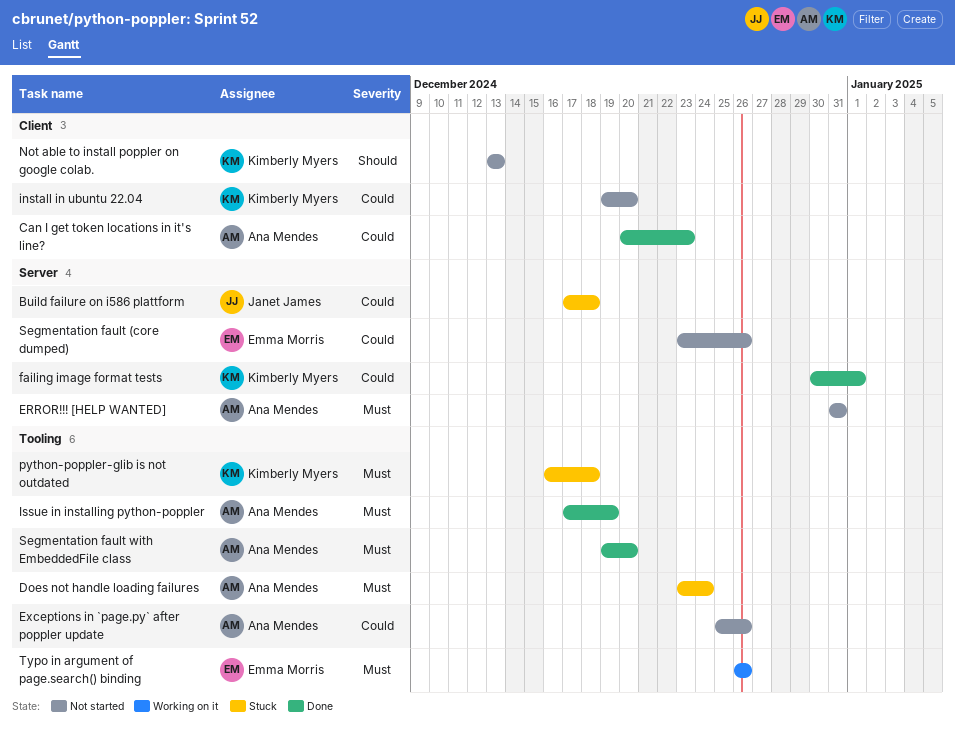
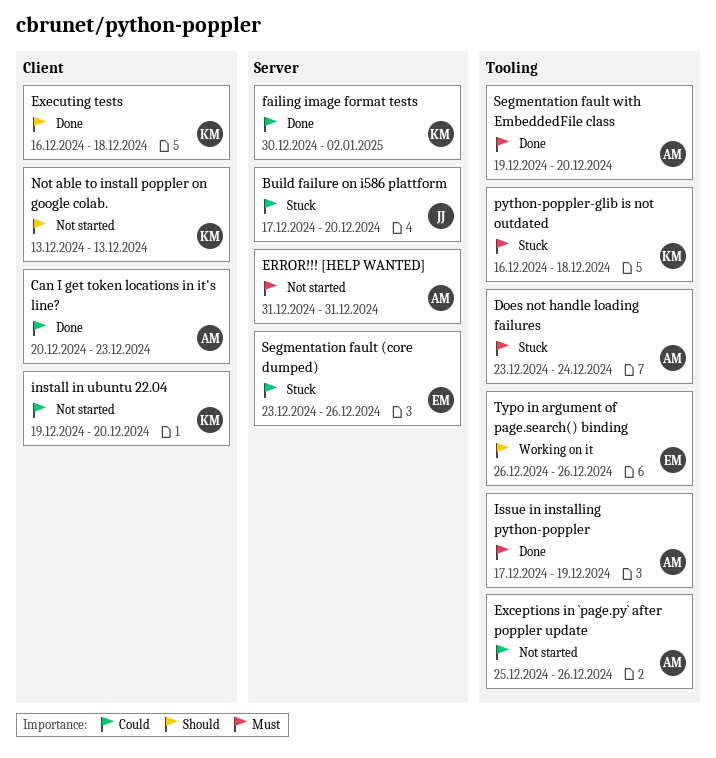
Build failure on i586 plattform, due: Dec 18 -> Dec 20
Executing tests: none -> present
failing image format tests, due: Jan 1 -> Jan 2
Segmentation fault (core dumped), status: Not started -> Stuck
Typo in argument of page.search() binding, priority: Must -> Should

